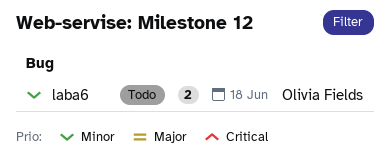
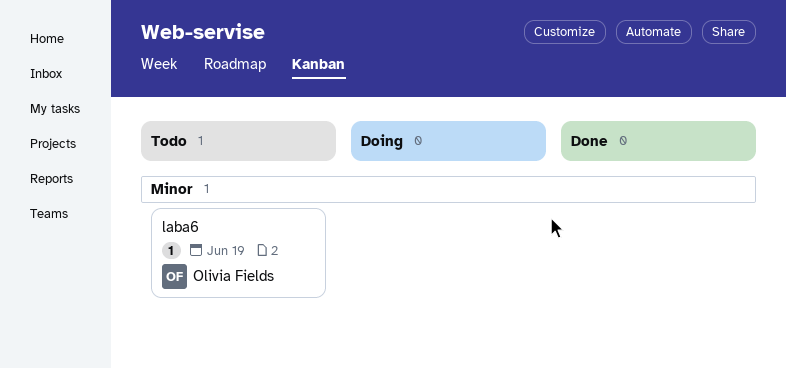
laba6, estimate: 2 -> 1
laba6, due: Jun 18 -> Jun 19

